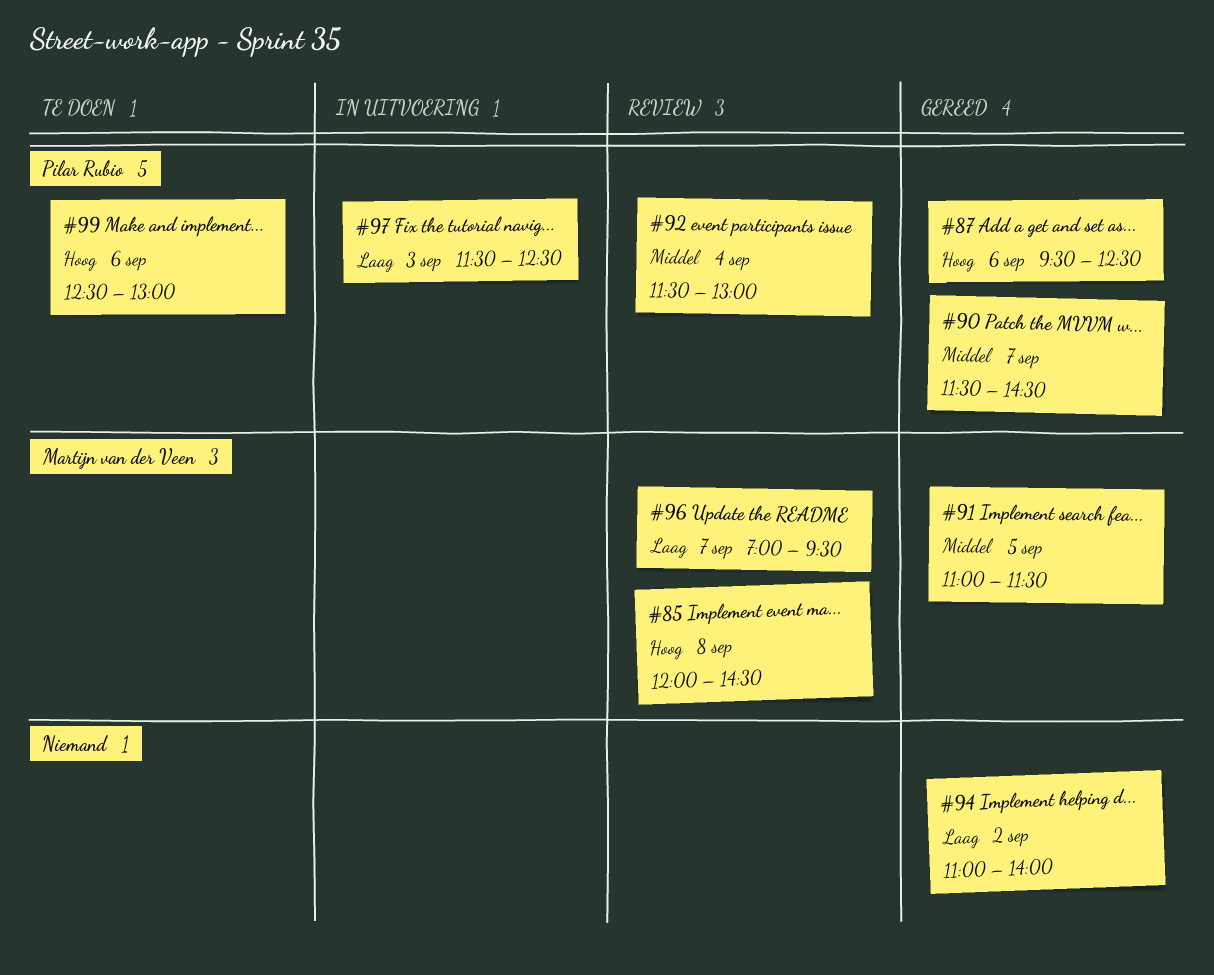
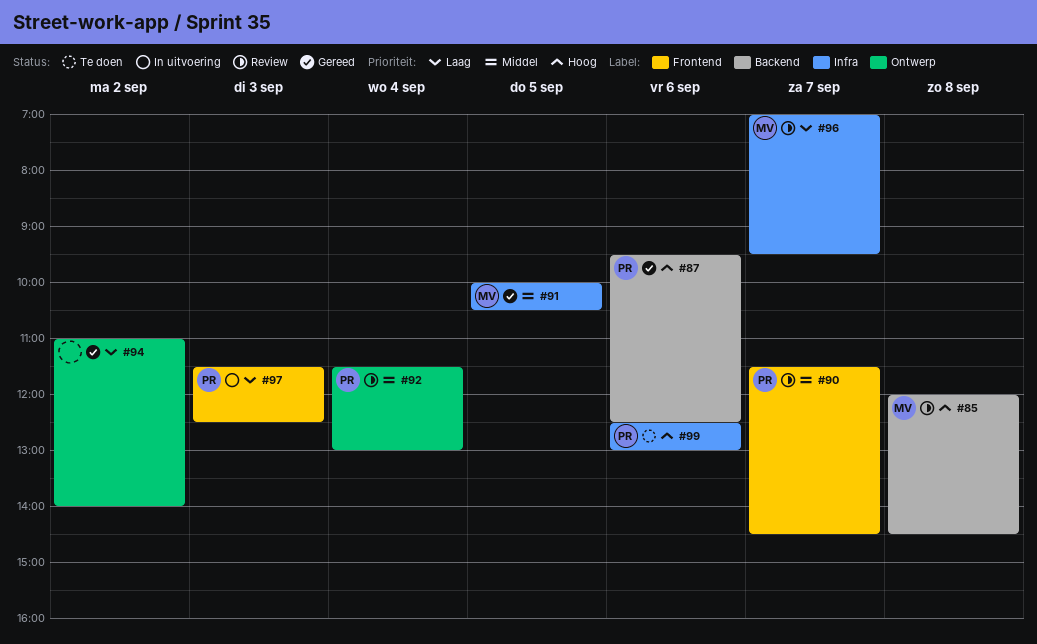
#90, status: Gereed -> Review
#91, begins: 11:00 -> 10:00
#91, ends: 11:30 -> 10:30

